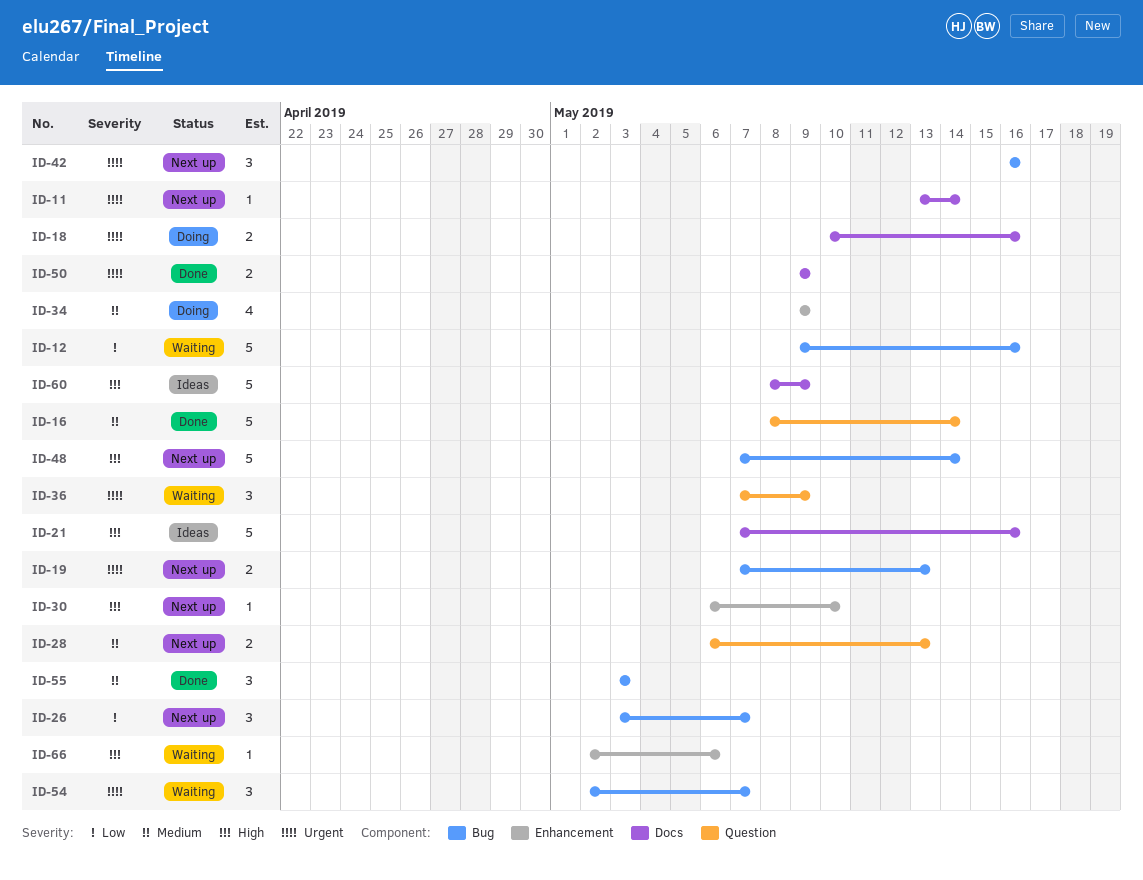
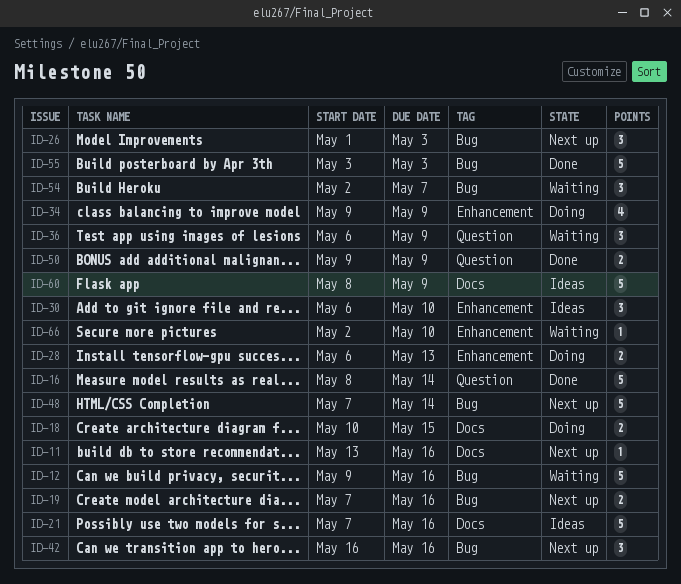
ID-11, due: May 14 -> May 16
ID-18, due: May 16 -> May 15
ID-19, due: May 13 -> May 16
ID-26, start: May 3 -> May 1
ID-26, due: May 7 -> May 3
ID-28, status: Next up -> Doing
ID-28, label: Question -> Enhancement
ID-30, status: Next up -> Ideas
ID-30, estimate: 1 -> 3
ID-36, start: May 7 -> May 6
ID-50, label: Docs -> Question
ID-55, estimate: 3 -> 5
ID-66, due: May 6 -> May 10

